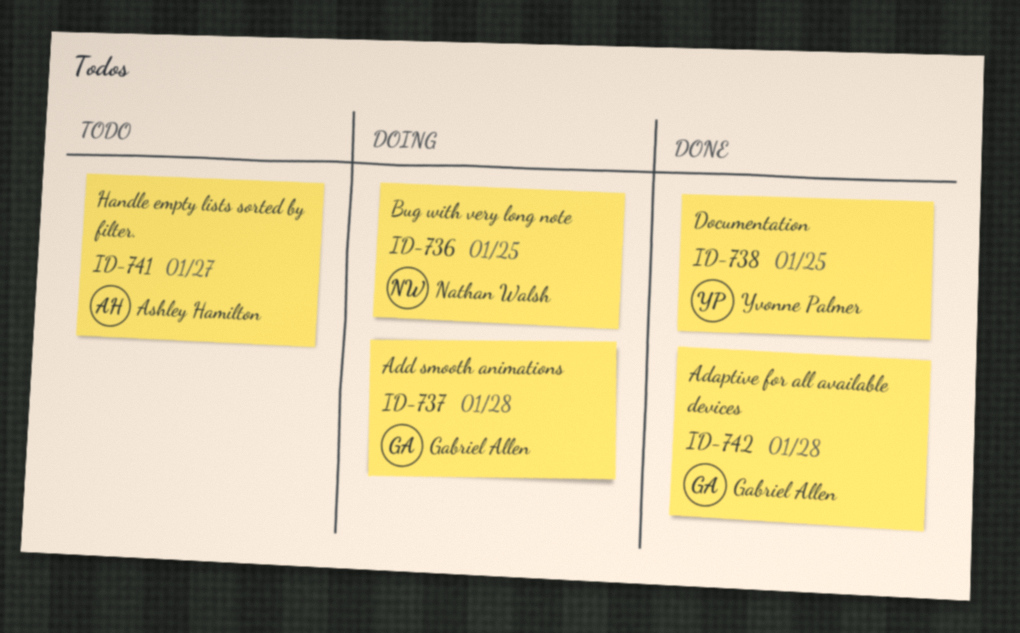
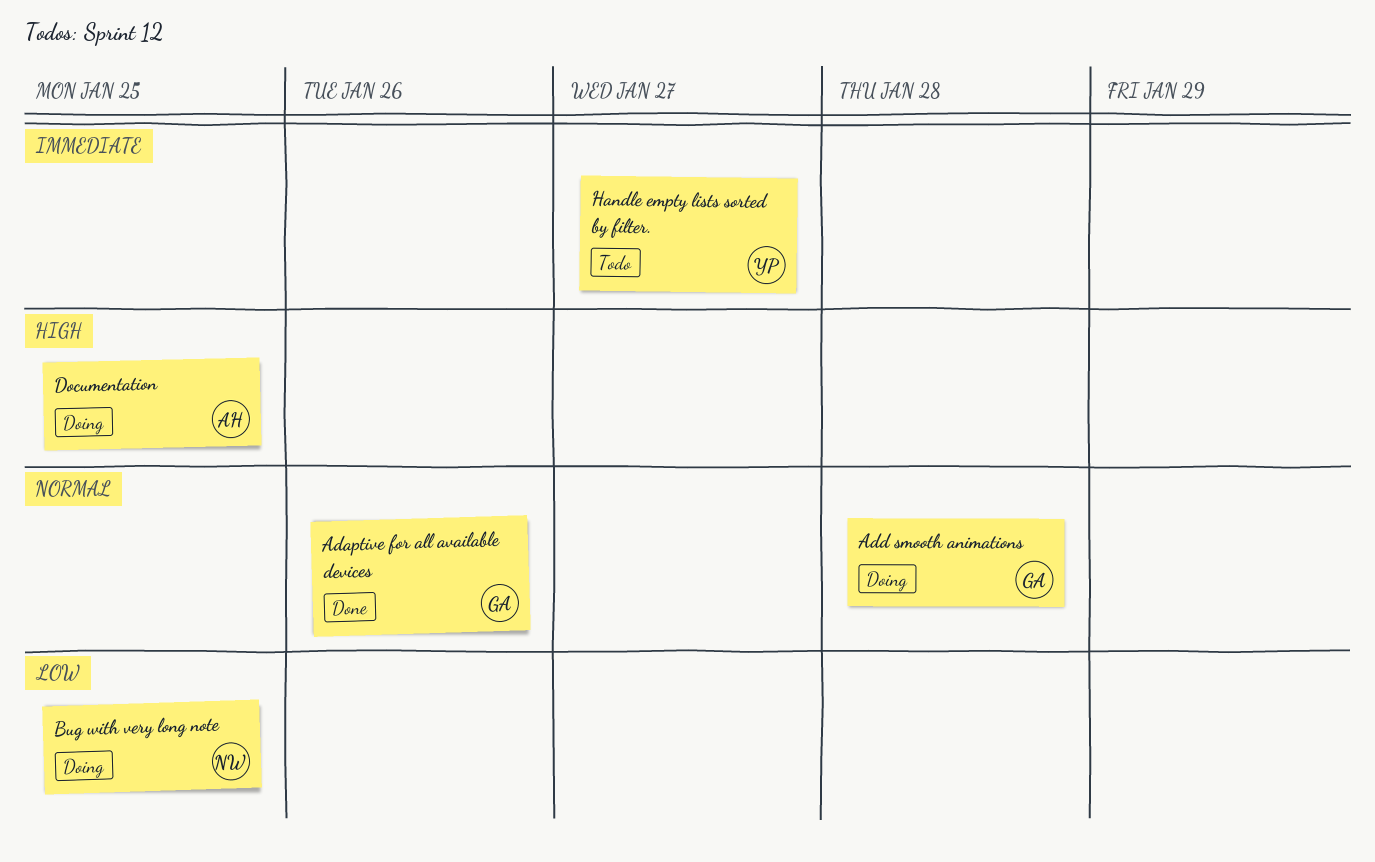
Adaptive for all available devices, due: Jan 28 -> Jan 26
Documentation, status: Done -> Doing
Documentation, owner: Yvonne Palmer -> Ashley Hamilton
Handle empty lists sorted by filter., owner: Ashley Hamilton -> Yvonne Palmer

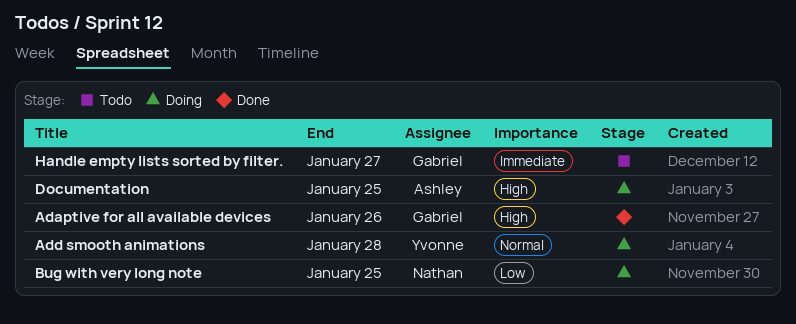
Adaptive for all available devices, priority: Normal -> High
Add smooth animations, owner: Gabriel -> Yvonne
Handle empty lists sorted by filter., owner: Yvonne -> Gabriel

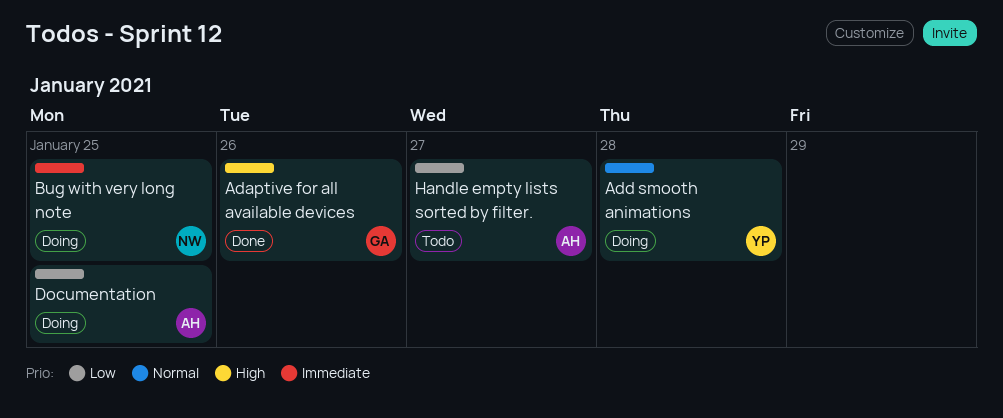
Bug with very long note, priority: Low -> Immediate
Documentation, priority: High -> Low
Handle empty lists sorted by filter., owner: Gabriel -> Ashley
Handle empty lists sorted by filter., priority: Immediate -> Low

